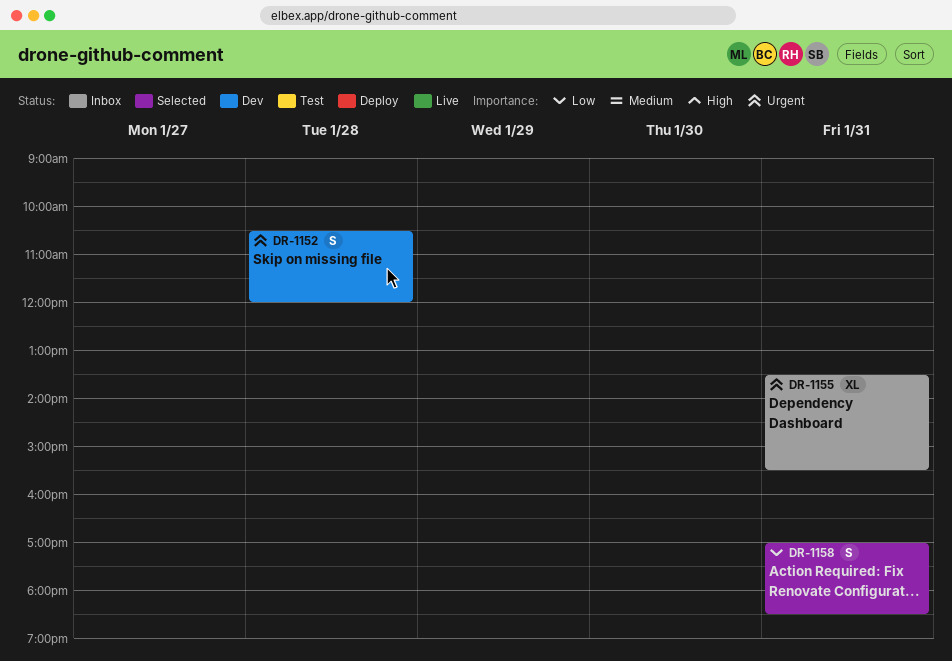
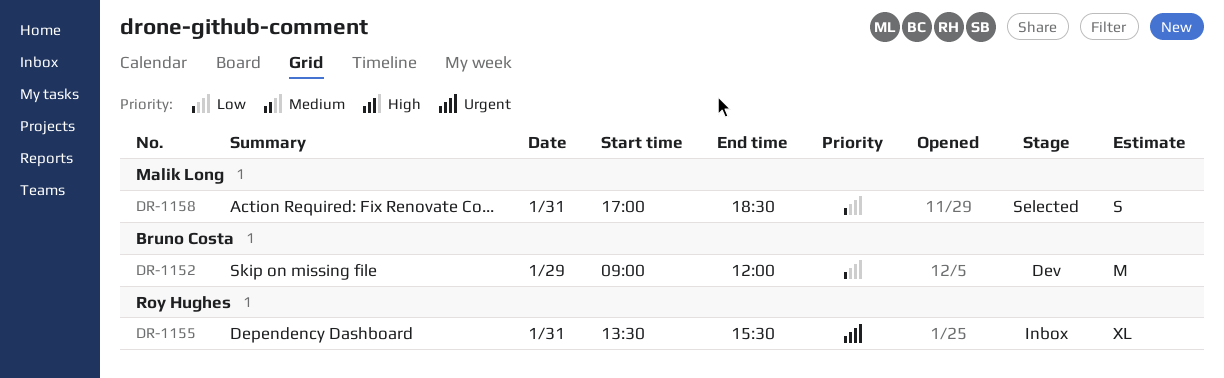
DR-1152, priority: Urgent -> Low
DR-1152, estimate: S -> M
DR-1152, day: Jan 28 -> Jan 29
DR-1152, begins: 10:30 -> 09:00

